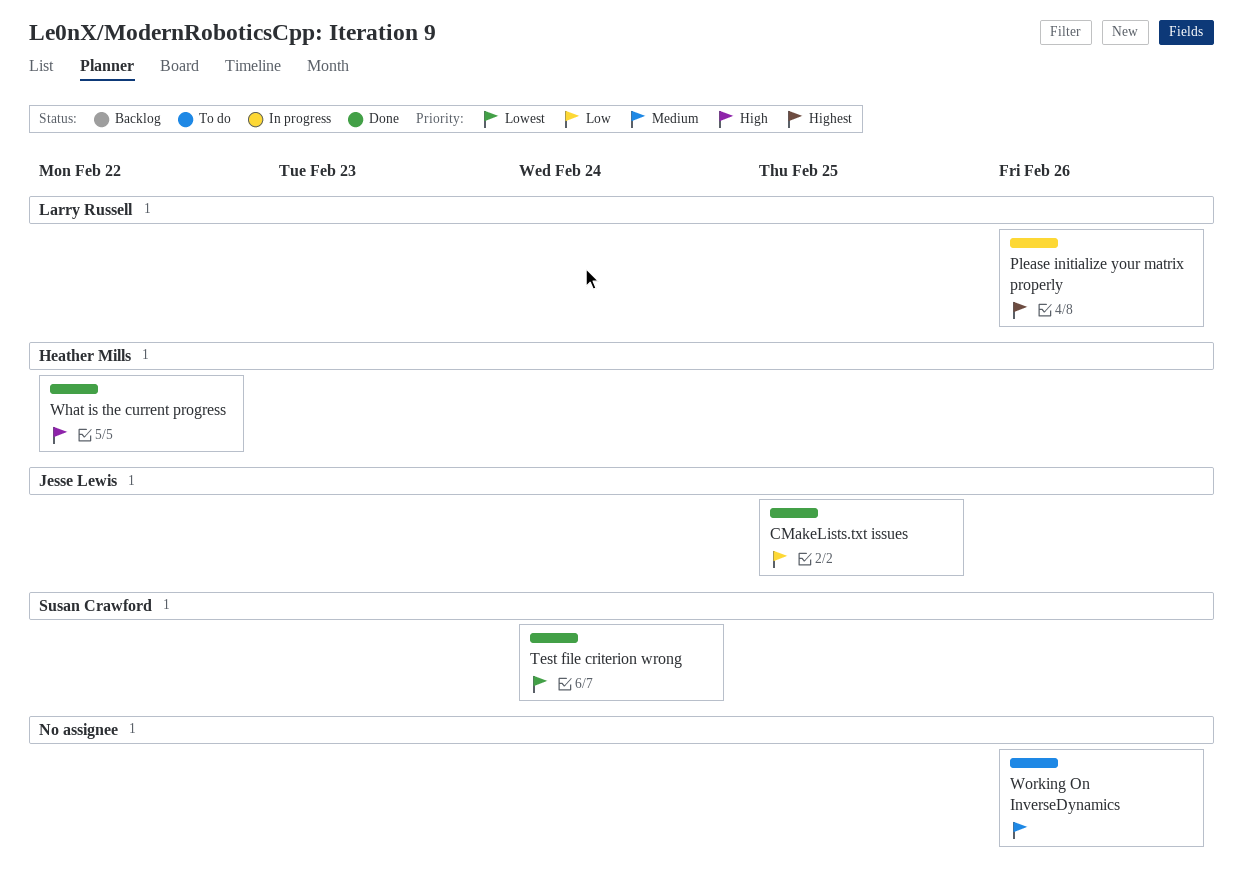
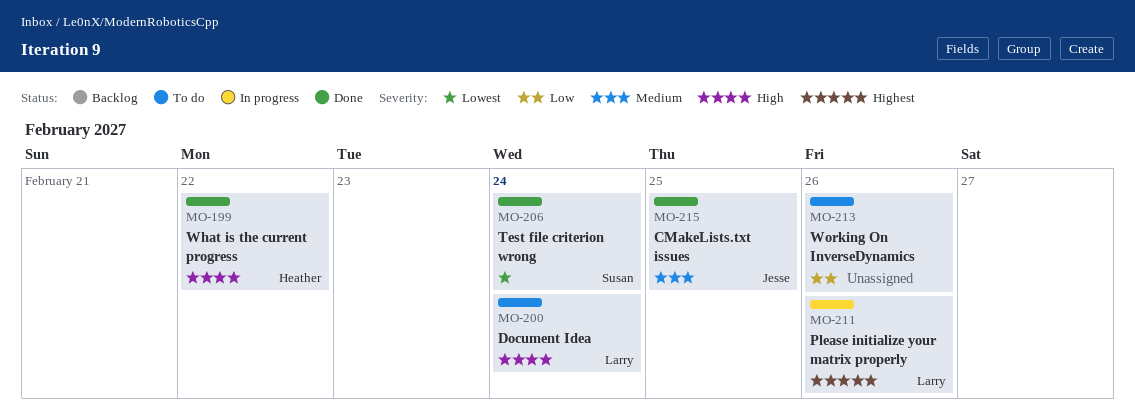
CMakeLists.txt issues, priority: Low -> Medium
Document Idea: none -> present
Working On InverseDynamics, priority: Medium -> Low

